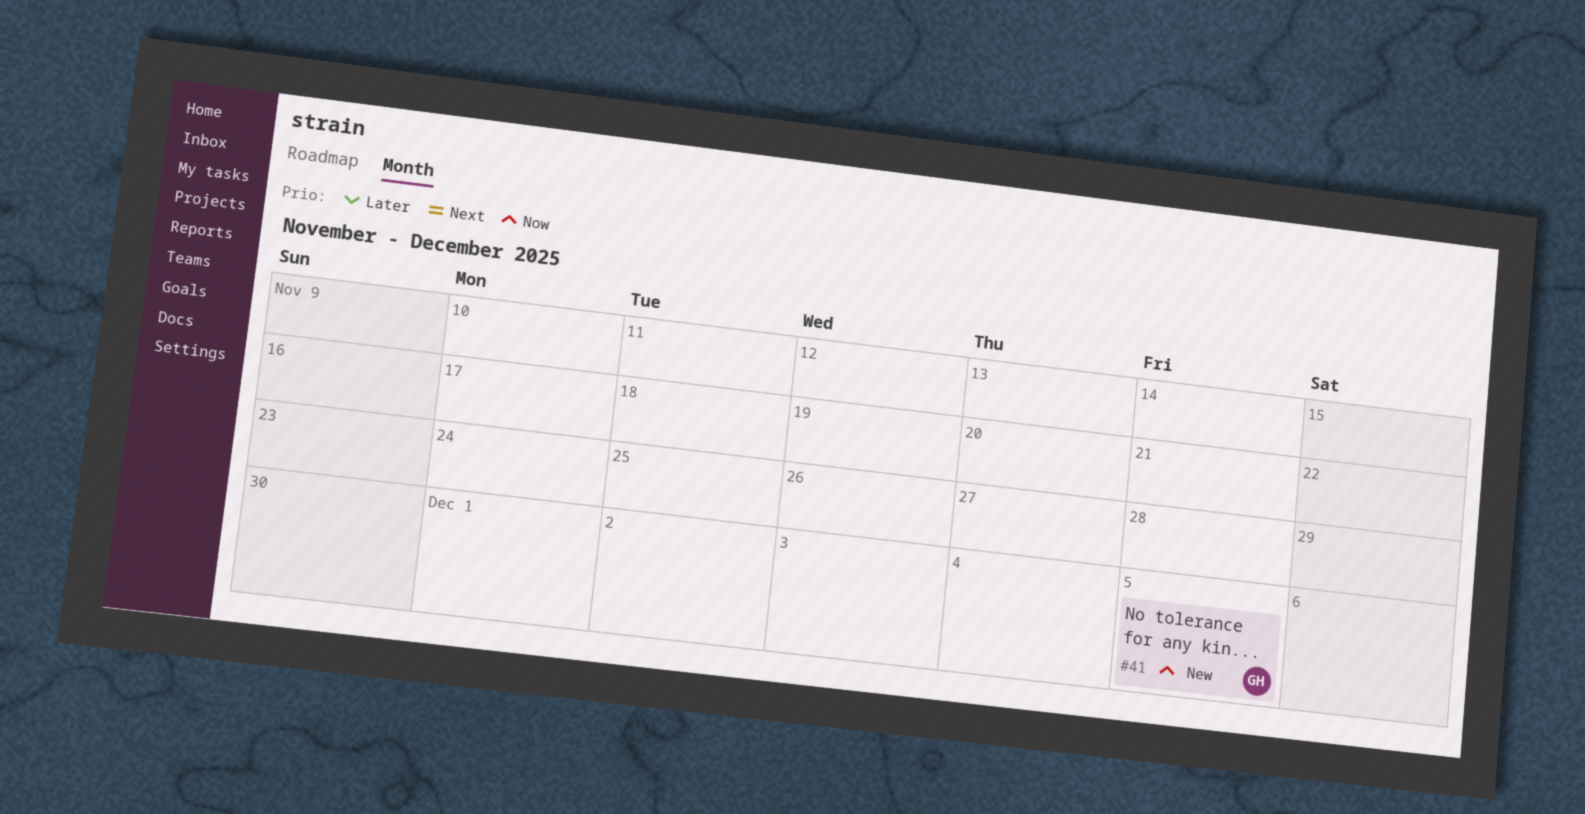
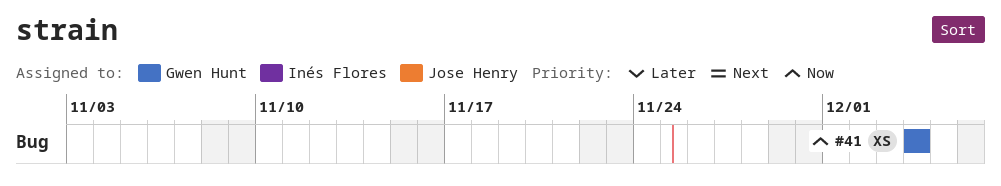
#41, due: Dec 5 -> Dec 4

